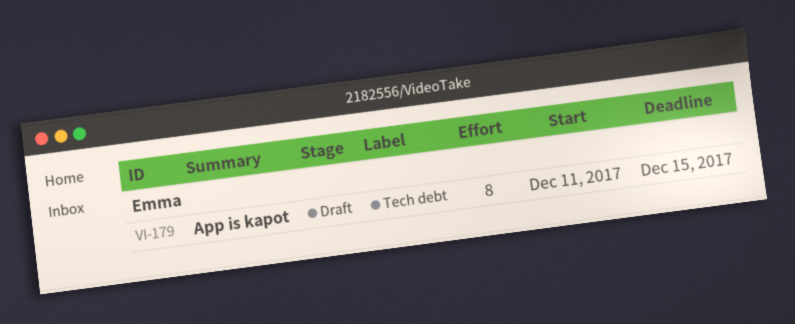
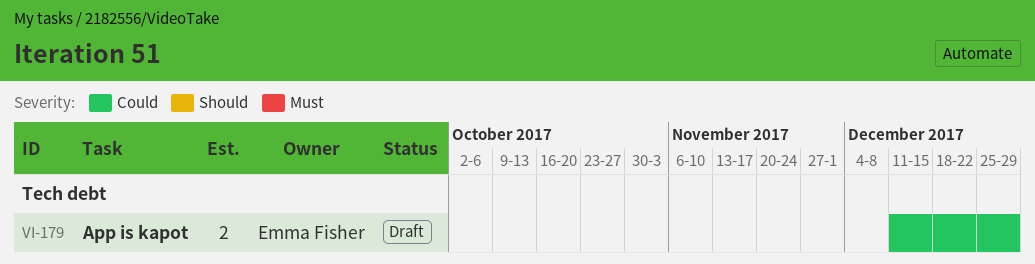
VI-179, estimate: 8 -> 2
VI-179, due: Dec 15 -> Dec 29

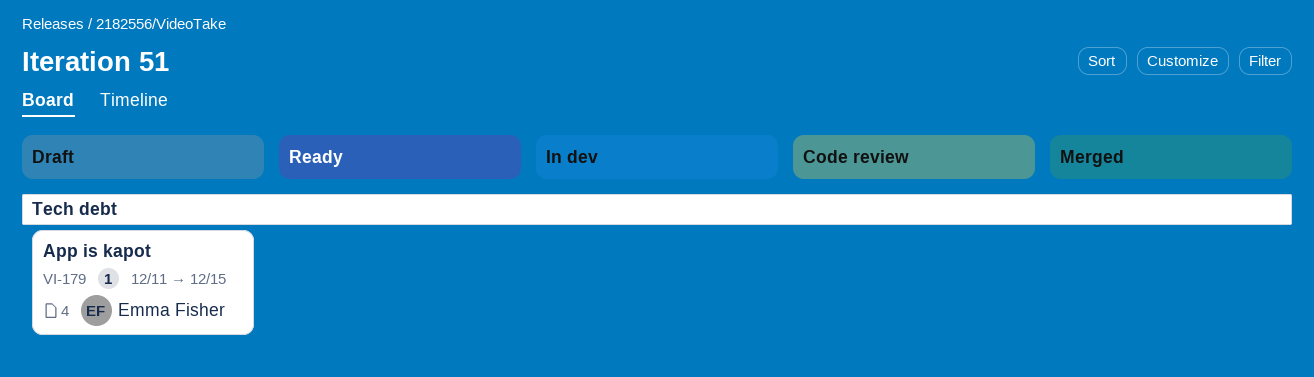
VI-179, estimate: 2 -> 1
VI-179, due: Dec 29 -> Dec 15

